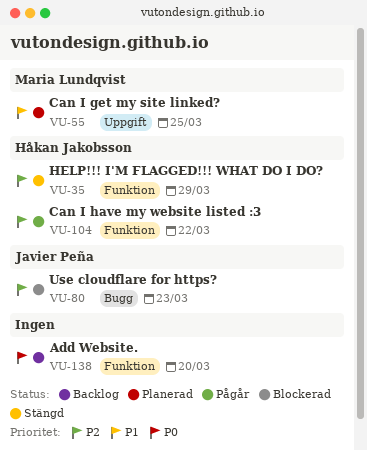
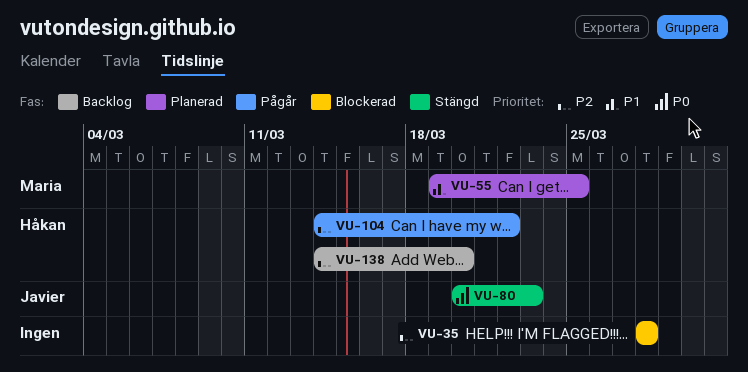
VU-35, status: Stängd -> Blockerad
VU-35, owner: Håkan Jakobsson -> none
VU-35, due: Mar 29 -> Mar 28
VU-80, status: Blockerad -> Stängd
VU-80, priority: P2 -> P0
VU-138, owner: none -> Håkan Jakobsson
VU-138, priority: P0 -> P2

